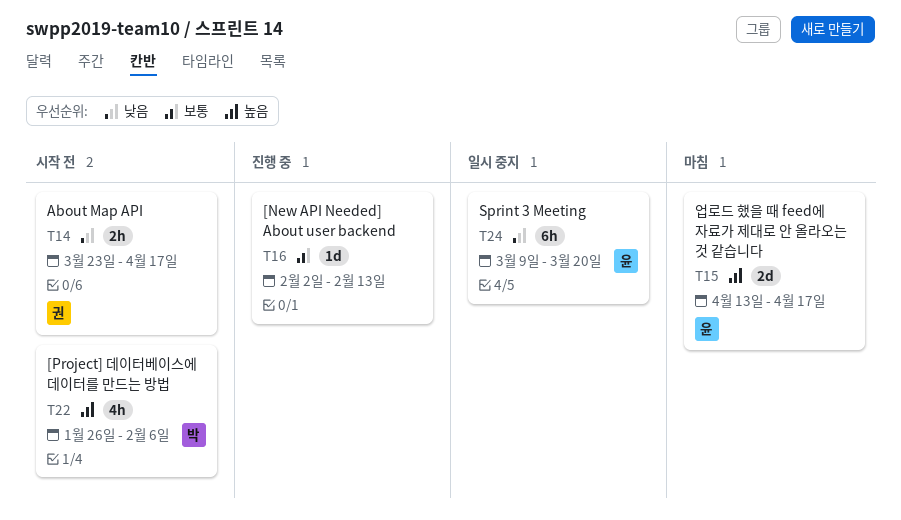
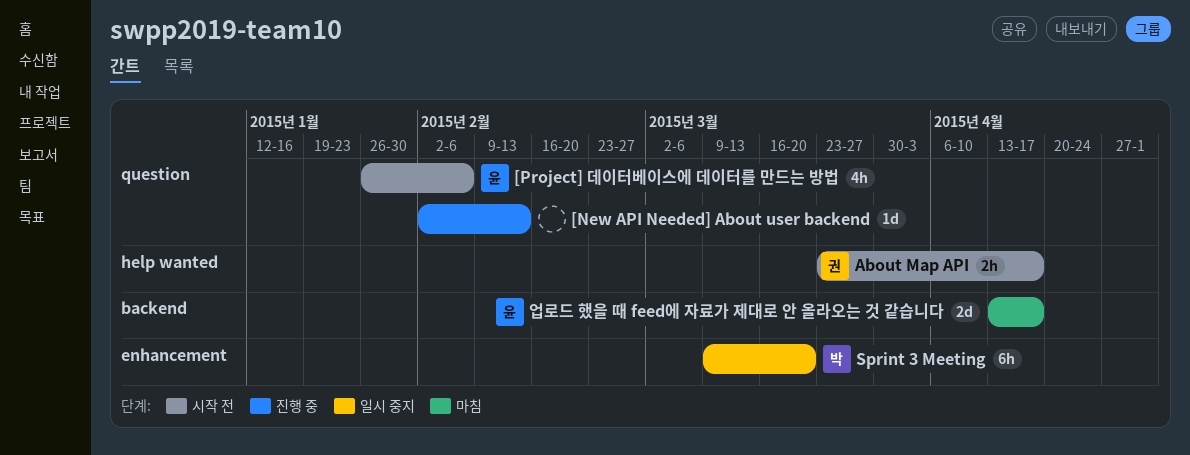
[Project] 데이터베이스에 데이터를 만드는 방법, owner: 박 -> 윤
Sprint 3 Meeting, owner: 윤 -> 박

